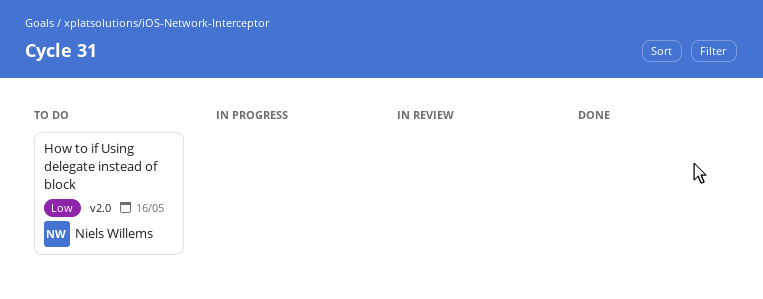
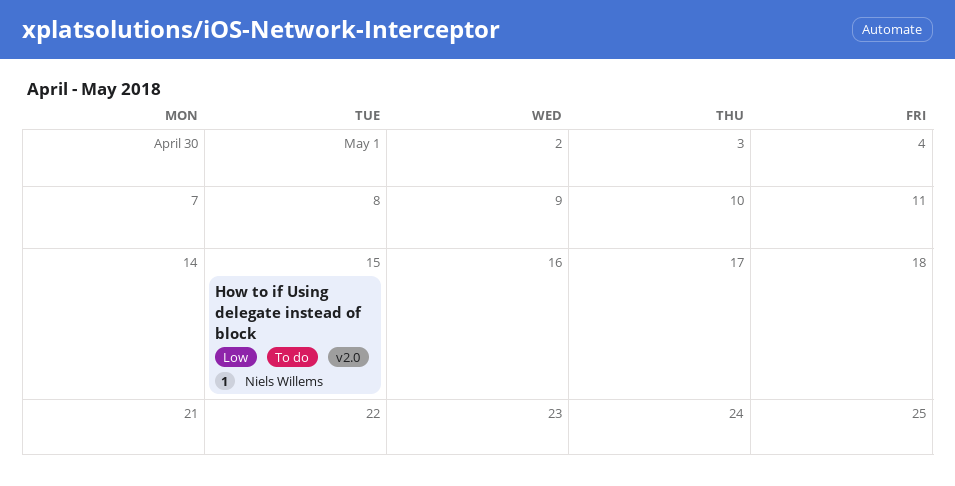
How to if Using delegate instead of block, due: May 16 -> May 15

